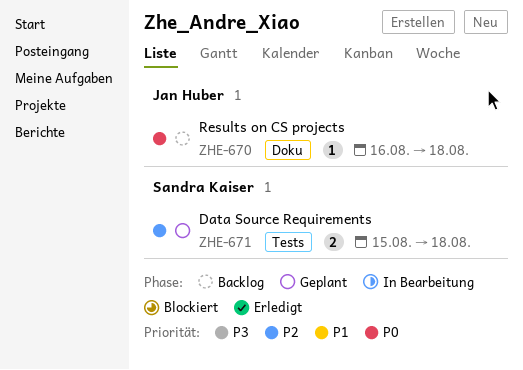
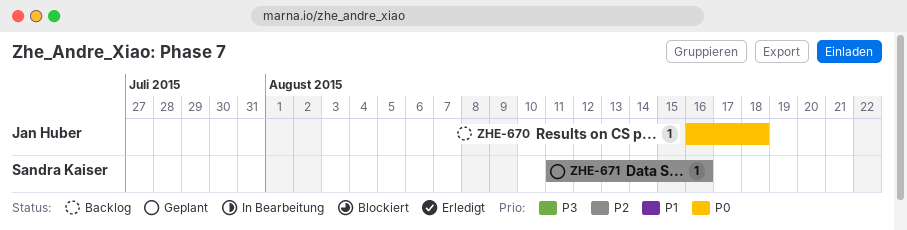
ZHE-671, estimate: 2 -> 1
ZHE-671, start: Aug 15 -> Aug 11
ZHE-671, due: Aug 18 -> Aug 16

